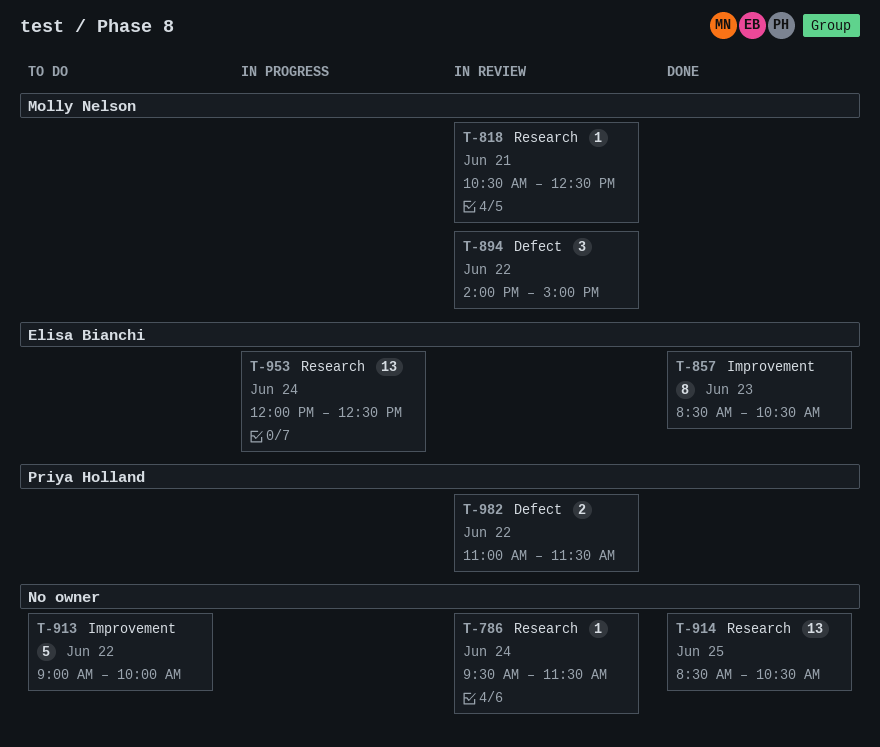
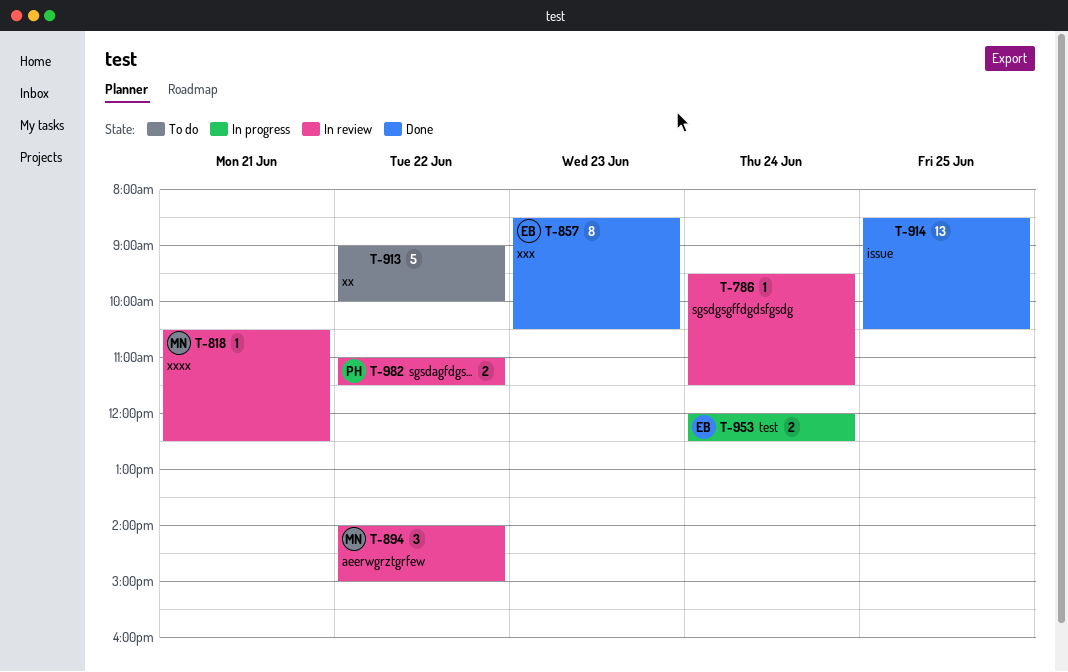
T-953, estimate: 13 -> 2

